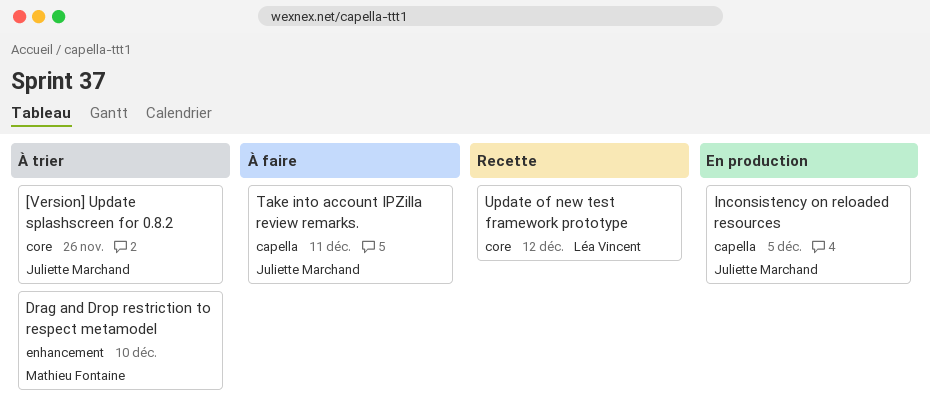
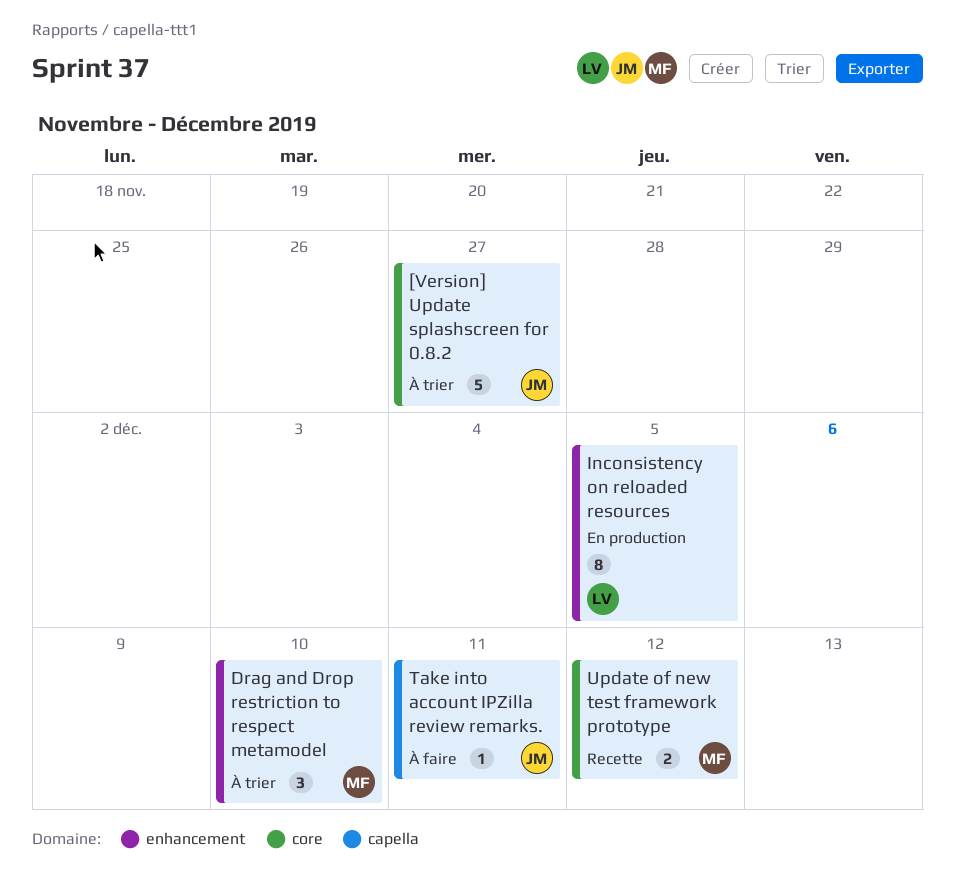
[Version] Update splashscreen for 0.8.2, due: Nov 26 -> Nov 27
Inconsistency on reloaded resources, owner: Juliette Marchand -> Léa Vincent
Inconsistency on reloaded resources, label: capella -> enhancement
Update of new test framework prototype, owner: Léa Vincent -> Mathieu Fontaine

